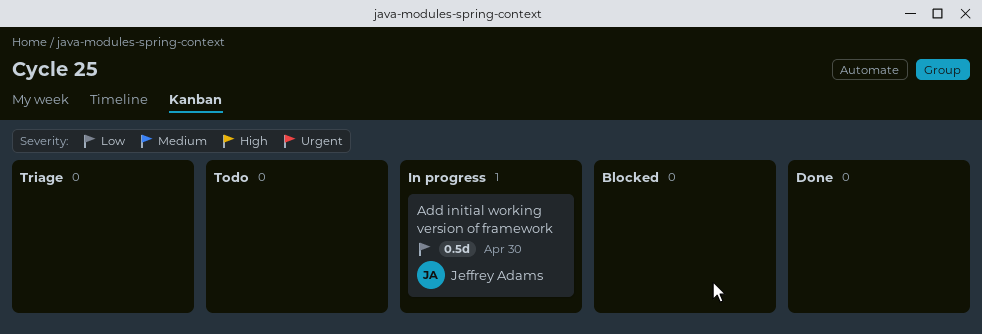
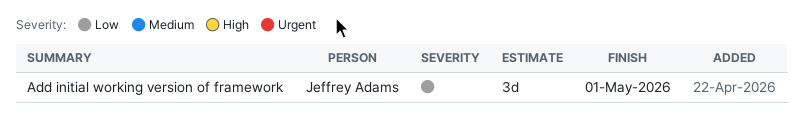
Add initial working version of framework, estimate: 0.5d -> 3d
Add initial working version of framework, due: Apr 30 -> May 1

